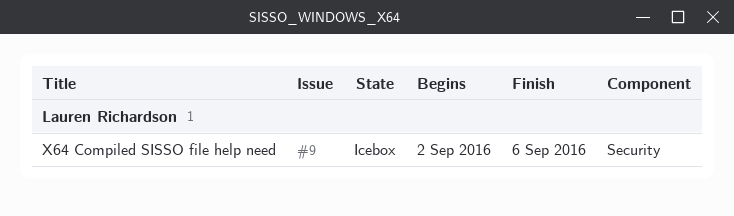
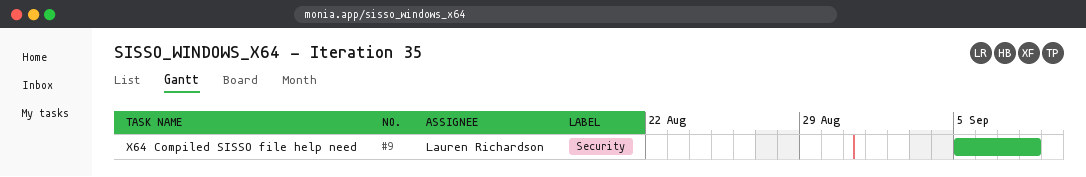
#9, start: Sep 2 -> Sep 5
#9, due: Sep 6 -> Sep 8

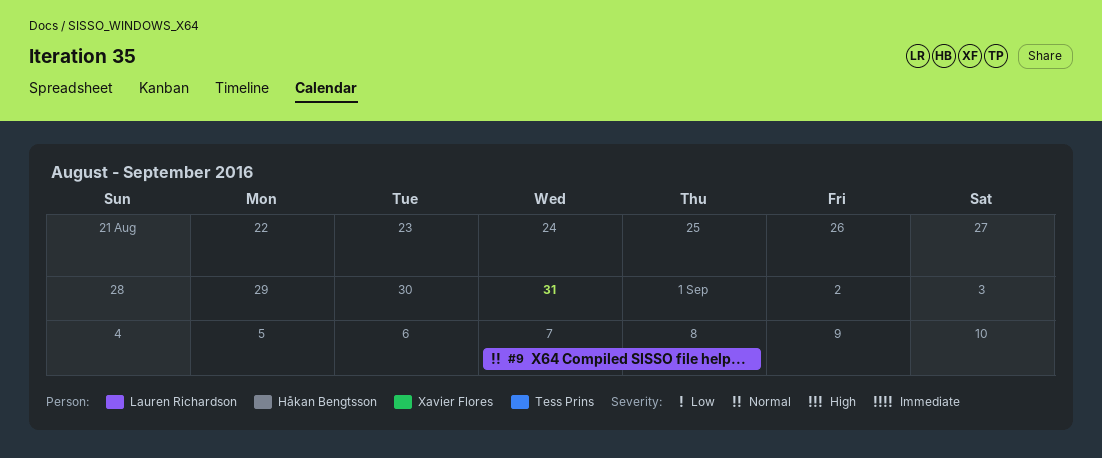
#9, start: Sep 5 -> Sep 7

